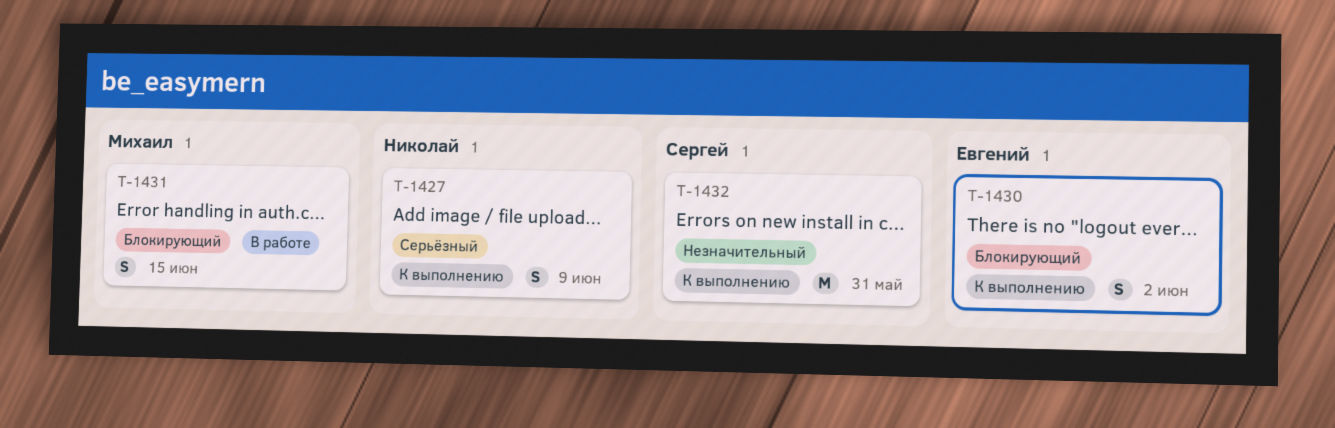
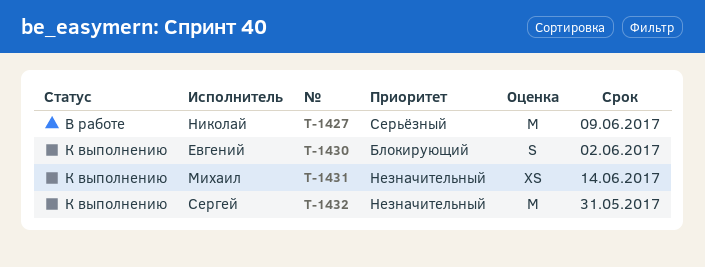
T-1427, status: К выполнению -> В работе
T-1427, estimate: S -> M
T-1431, status: В работе -> К выполнению
T-1431, priority: Блокирующий -> Незначительный
T-1431, estimate: S -> XS
T-1431, due: Jun 15 -> Jun 14

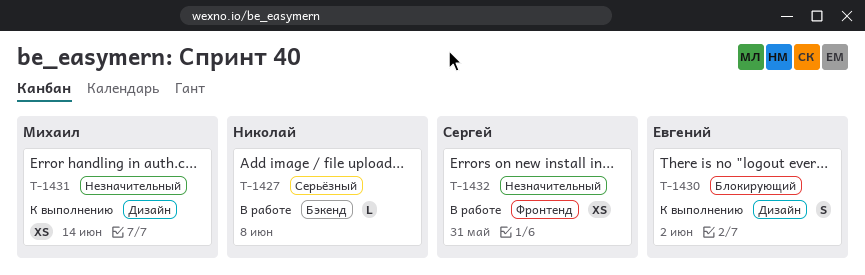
T-1427, estimate: M -> L
T-1427, due: Jun 9 -> Jun 8
T-1432, status: К выполнению -> В работе
T-1432, estimate: M -> XS

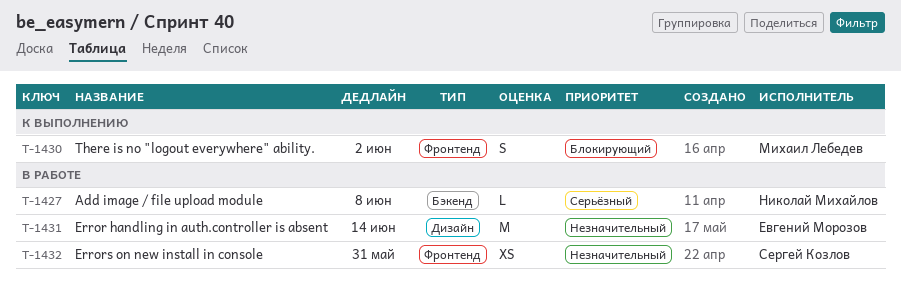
T-1430, owner: Евгений Морозов -> Михаил Лебедев
T-1430, label: Дизайн -> Фронтенд
T-1431, status: К выполнению -> В работе
T-1431, owner: Михаил Лебедев -> Евгений Морозов
T-1431, estimate: XS -> M

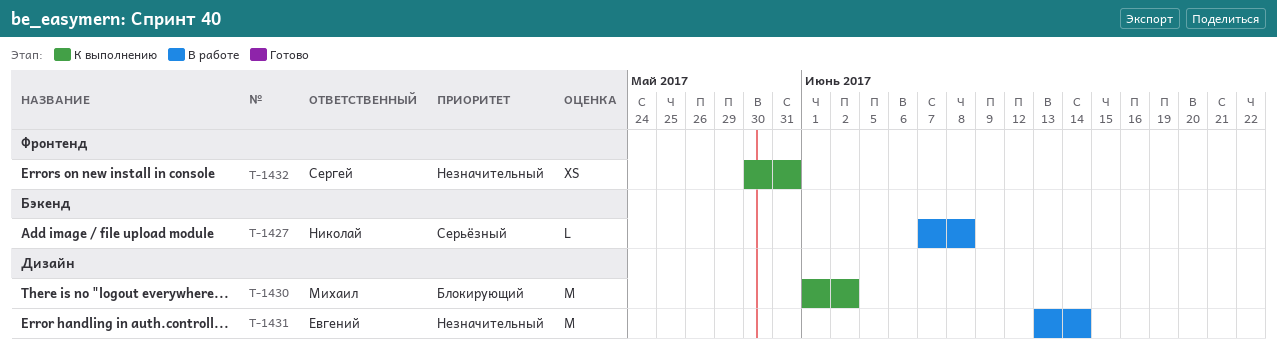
T-1430, label: Фронтенд -> Дизайн
T-1430, estimate: S -> M
T-1432, status: В работе -> К выполнению

